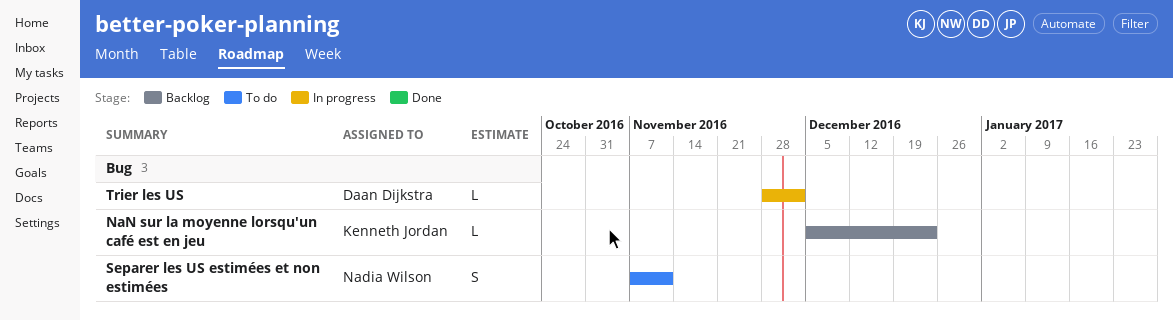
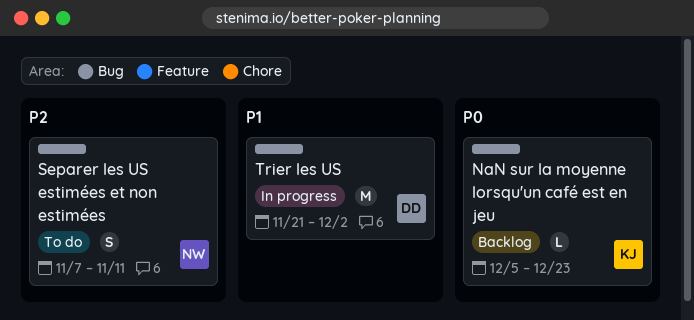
Trier les US, estimate: L -> M
Trier les US, start: Nov 28 -> Nov 21

